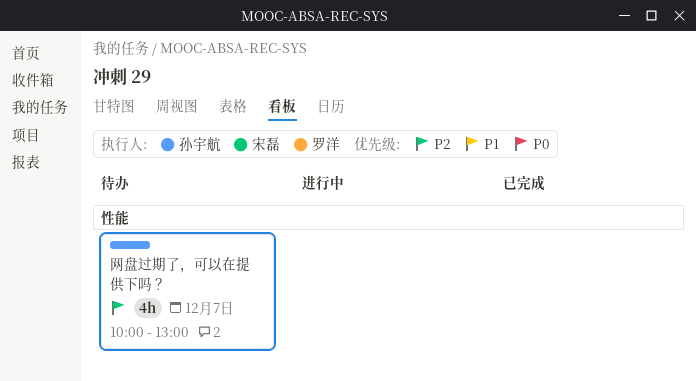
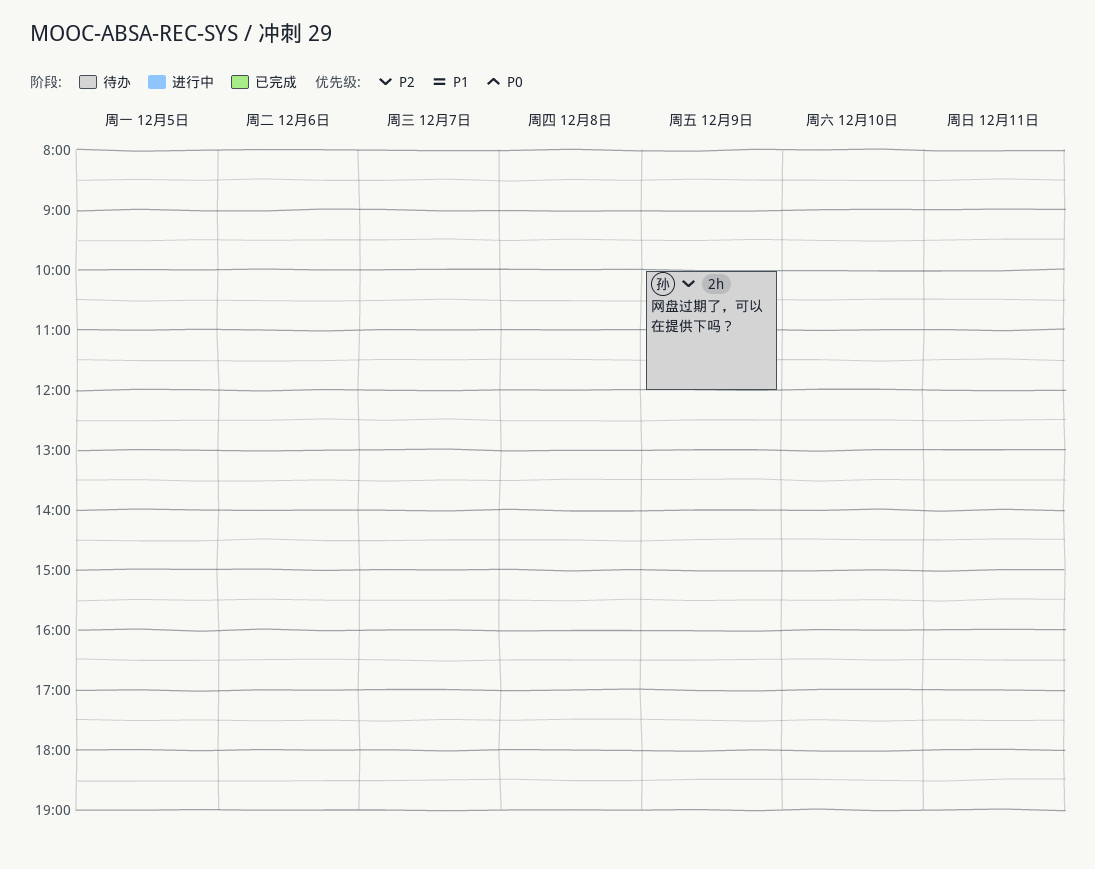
网盘过期了，可以在提供下吗？, estimate: 4h -> 2h
网盘过期了，可以在提供下吗？, day: Dec 7 -> Dec 9
网盘过期了，可以在提供下吗？, ends: 13:00 -> 12:00

